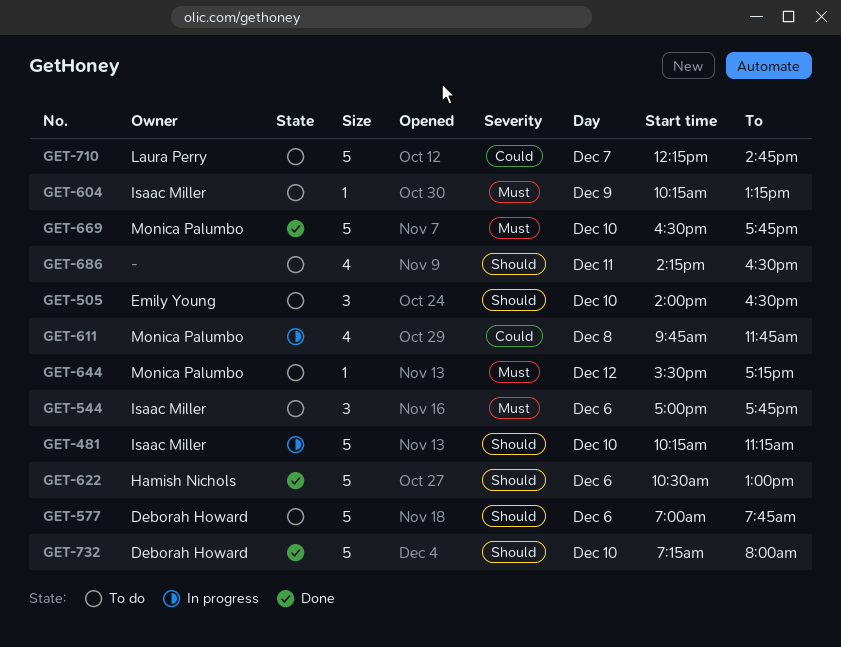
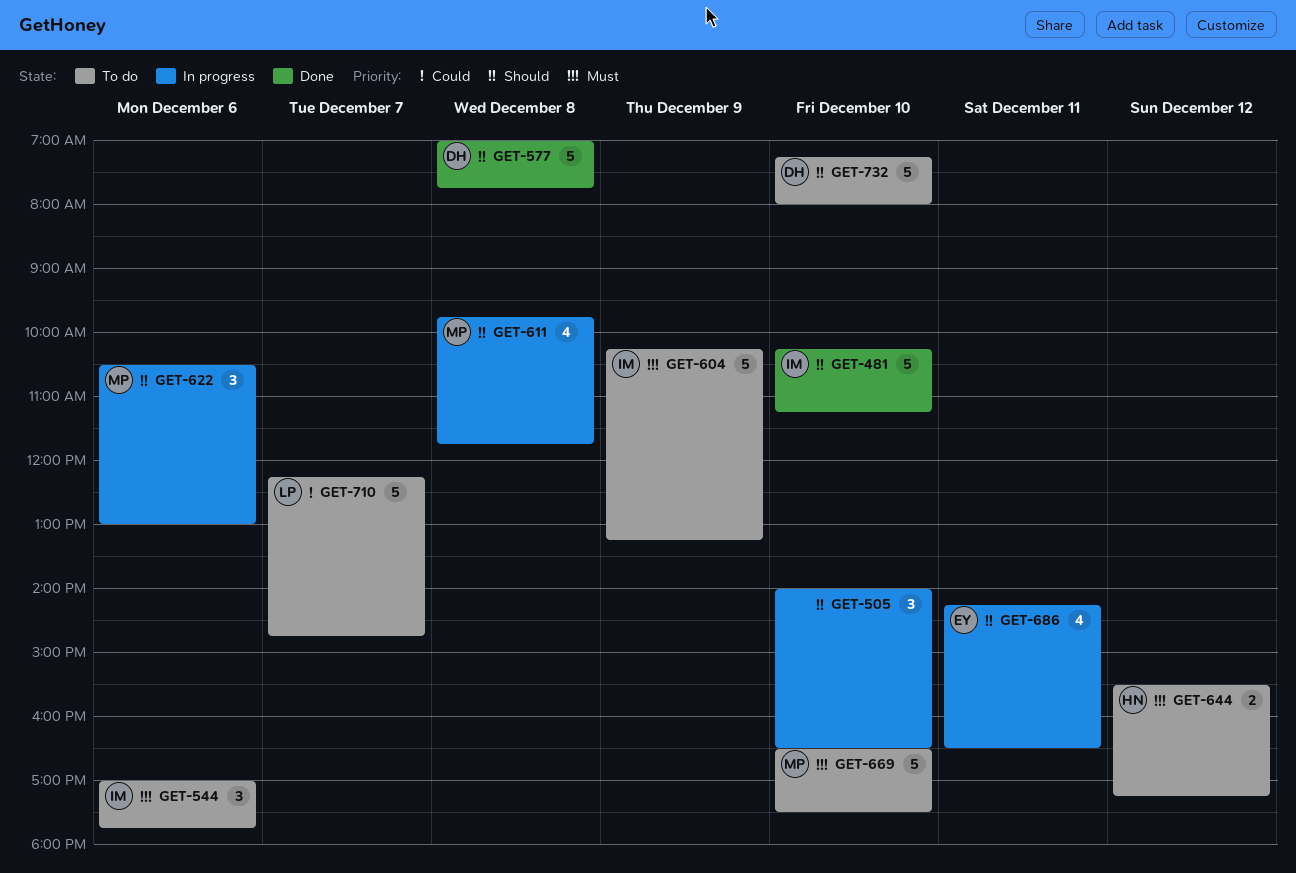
GET-481, status: In progress -> Done
GET-505, status: To do -> In progress
GET-505, owner: Emily Young -> none
GET-577, status: To do -> Done
GET-577, day: Dec 6 -> Dec 8
GET-604, estimate: 1 -> 5
GET-611, priority: Could -> Should
GET-622, status: Done -> In progress
GET-622, owner: Hamish Nichols -> Monica Palumbo
GET-622, estimate: 5 -> 3
GET-644, owner: Monica Palumbo -> Hamish Nichols
GET-644, estimate: 1 -> 2
GET-669, status: Done -> To do
GET-669, ends: 17:45 -> 17:30
GET-686, status: To do -> In progress
GET-686, owner: none -> Emily Young
GET-732, status: Done -> To do

